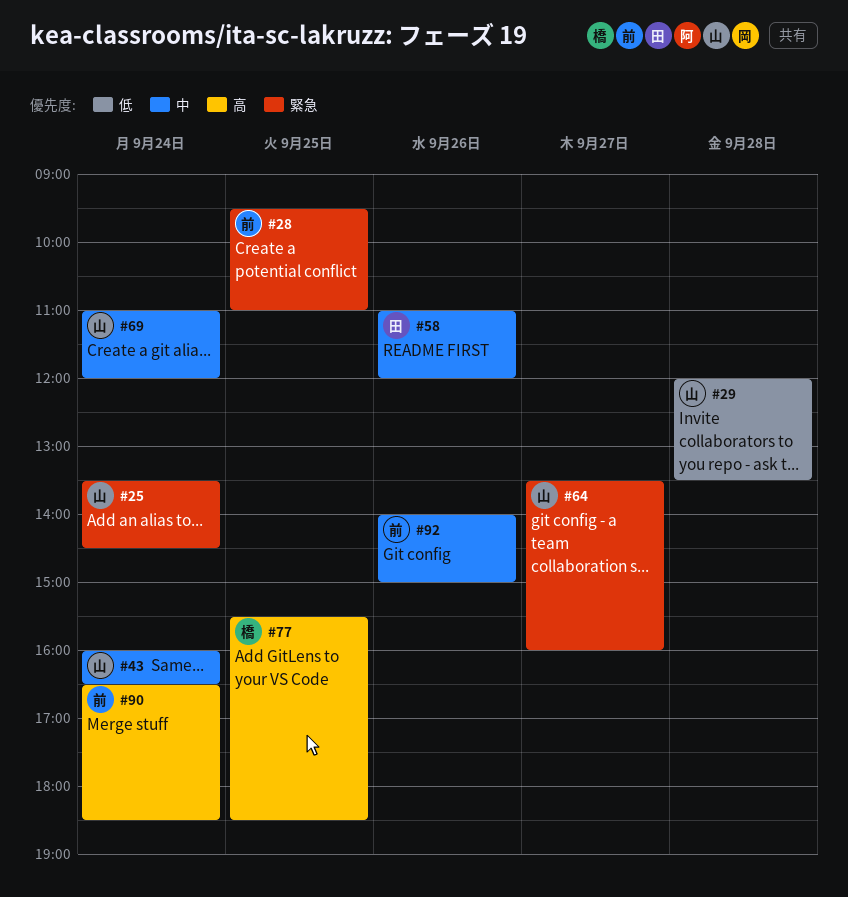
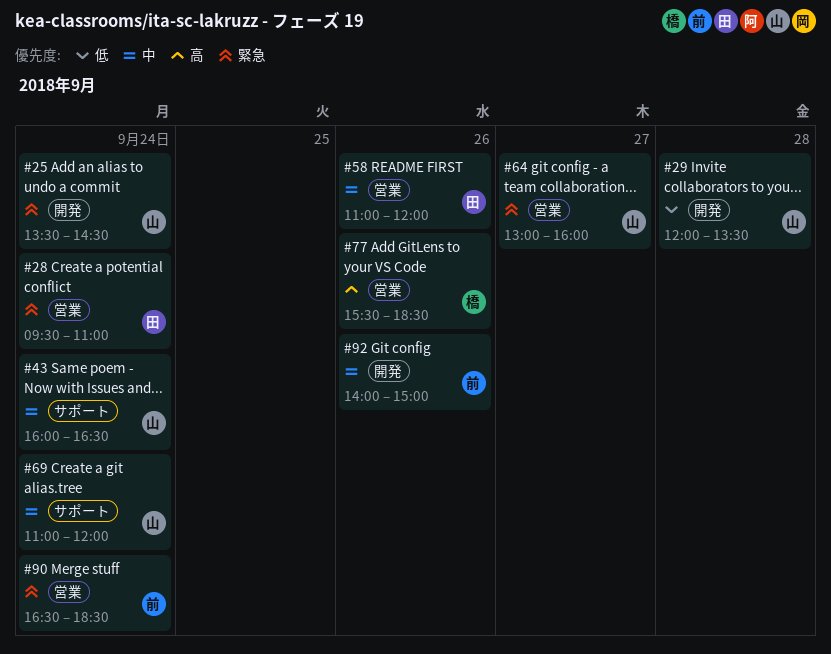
#28, owner: 前 -> 田
#28, day: Sep 25 -> Sep 24
#64, begins: 13:30 -> 13:00
#77, day: Sep 25 -> Sep 26
#90, priority: 高 -> 緊急

